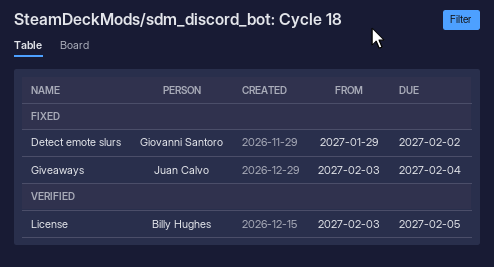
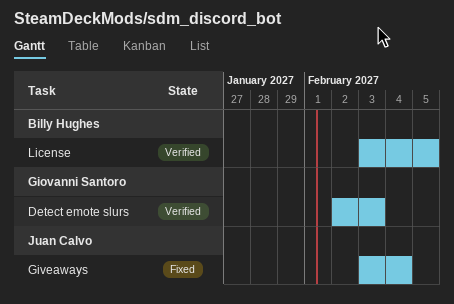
Detect emote slurs, status: Fixed -> Verified
Detect emote slurs, start: Jan 29 -> Feb 2
Detect emote slurs, due: Feb 2 -> Feb 3

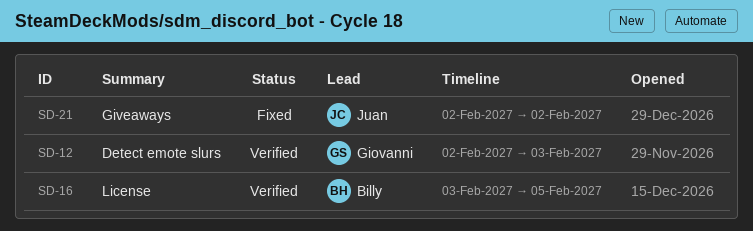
Giveaways, start: Feb 3 -> Feb 2
Giveaways, due: Feb 4 -> Feb 2

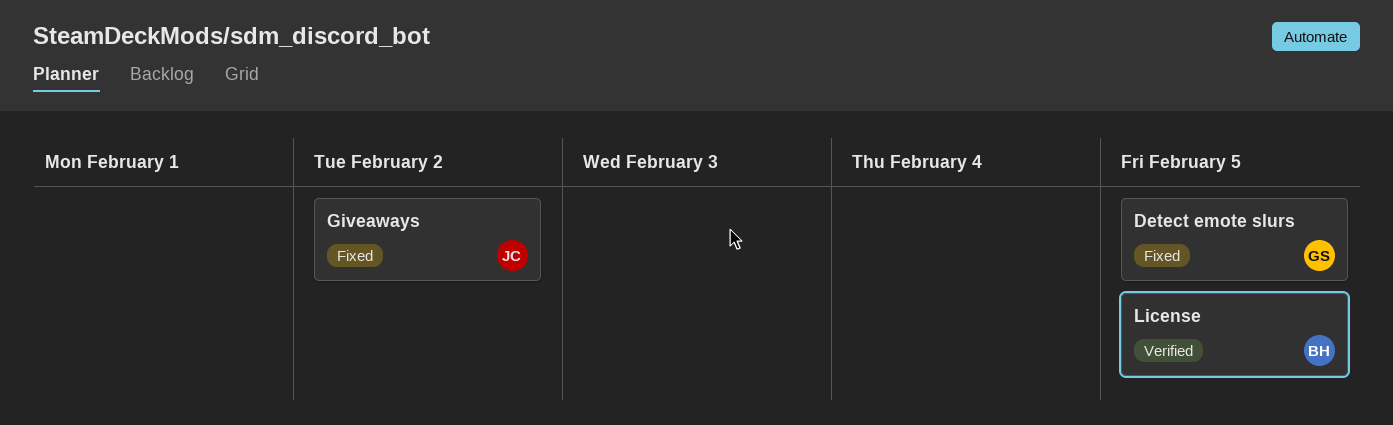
Detect emote slurs, status: Verified -> Fixed
Detect emote slurs, due: Feb 3 -> Feb 5

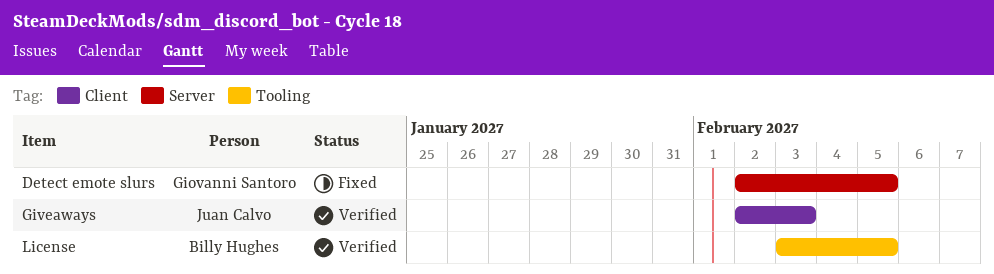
Giveaways, status: Fixed -> Verified
Giveaways, due: Feb 2 -> Feb 3

